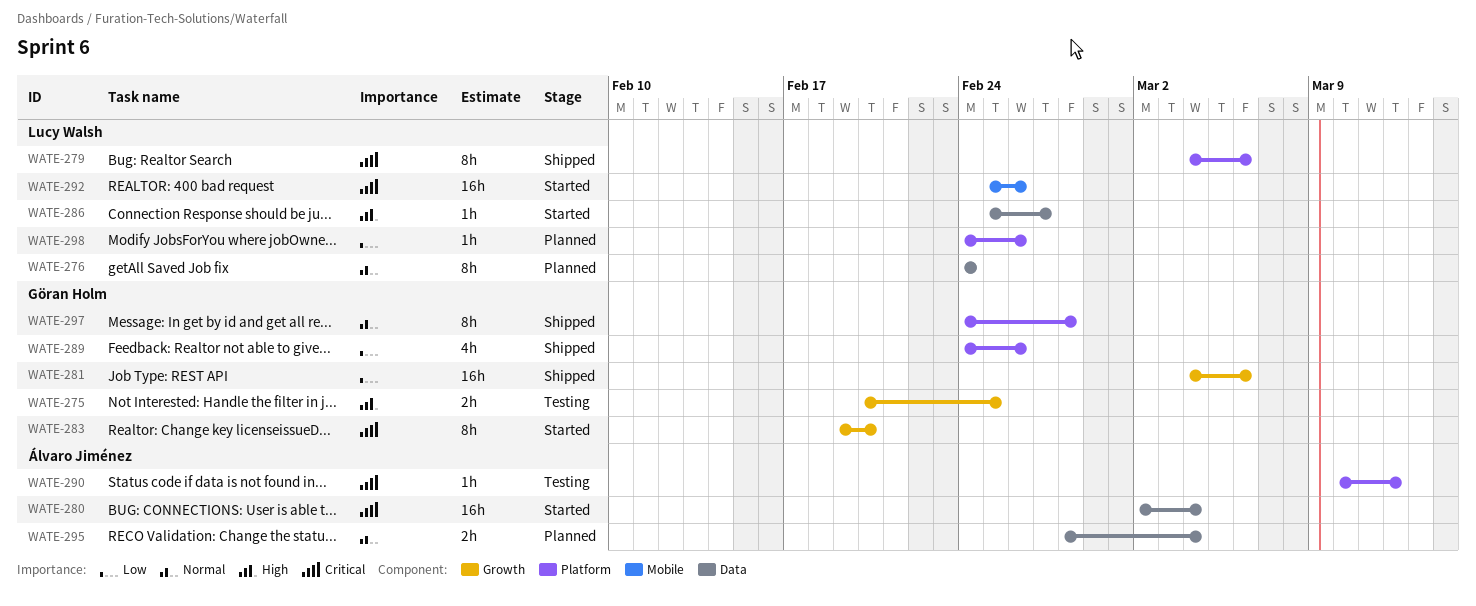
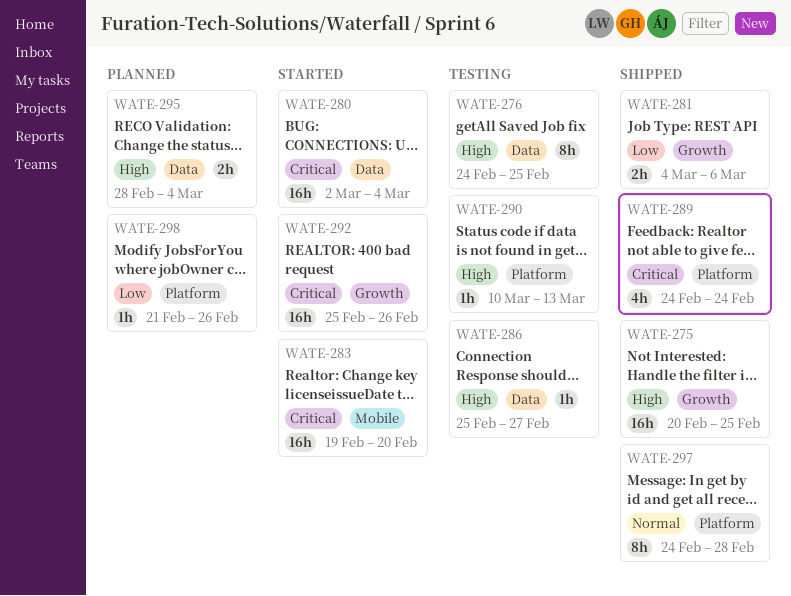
WATE-275, status: Testing -> Shipped
WATE-275, estimate: 2h -> 16h
WATE-276, status: Planned -> Testing
WATE-276, priority: Normal -> High
WATE-276, due: Feb 24 -> Feb 25
WATE-279: present -> none
WATE-281, estimate: 16h -> 2h
WATE-283, label: Growth -> Mobile
WATE-283, estimate: 8h -> 16h
WATE-286, status: Started -> Testing
WATE-289, priority: Low -> Critical
WATE-289, due: Feb 26 -> Feb 24
WATE-290, priority: Critical -> High
WATE-290, due: Mar 12 -> Mar 13
WATE-292, label: Mobile -> Growth
WATE-295, priority: Normal -> High
WATE-298, start: Feb 24 -> Feb 21

